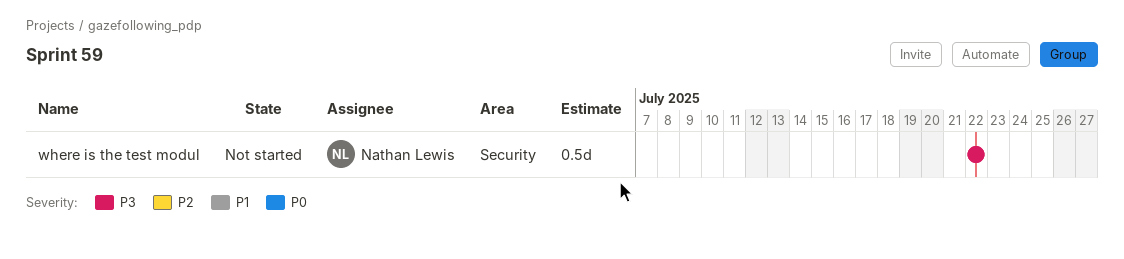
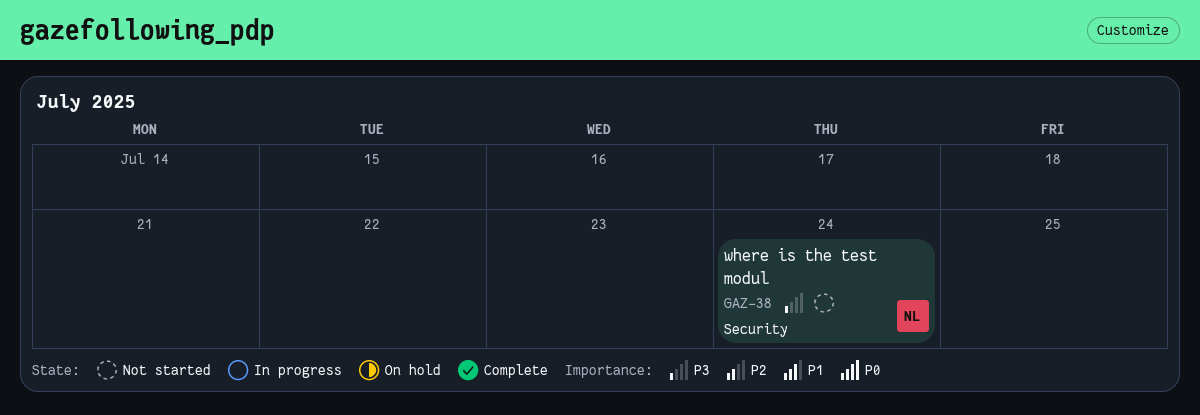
where is the test modul, due: Jul 22 -> Jul 24

